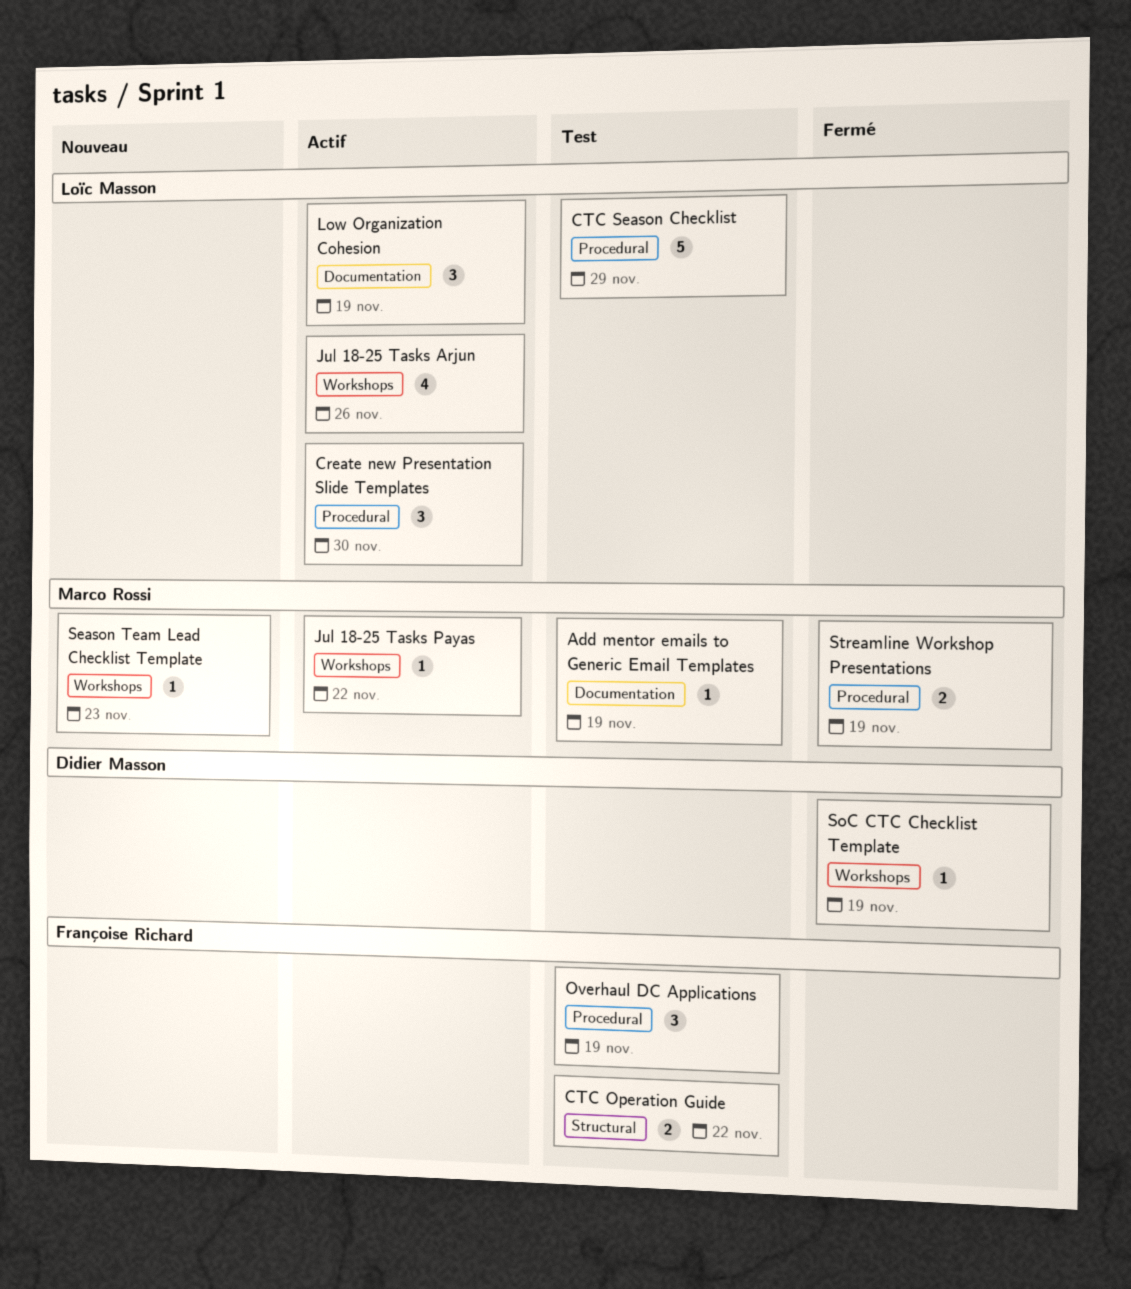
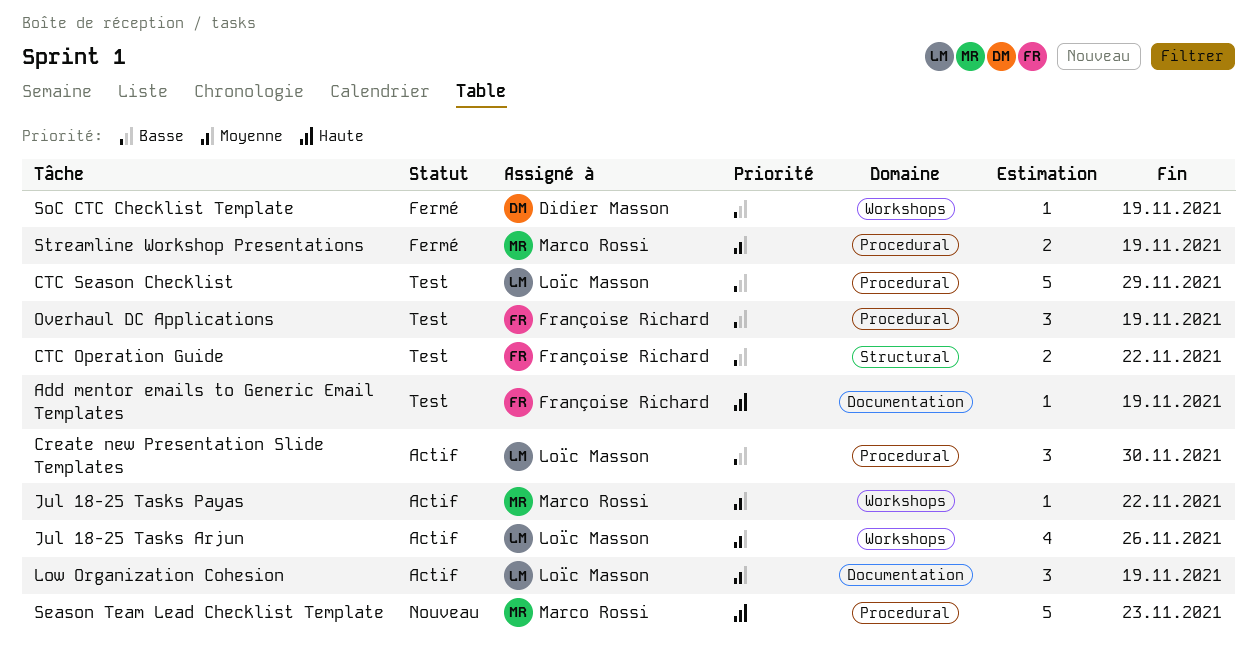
Add mentor emails to Generic Email Templates, owner: Marco Rossi -> Françoise Richard
Season Team Lead Checklist Template, label: Workshops -> Procedural
Season Team Lead Checklist Template, estimate: 1 -> 5

